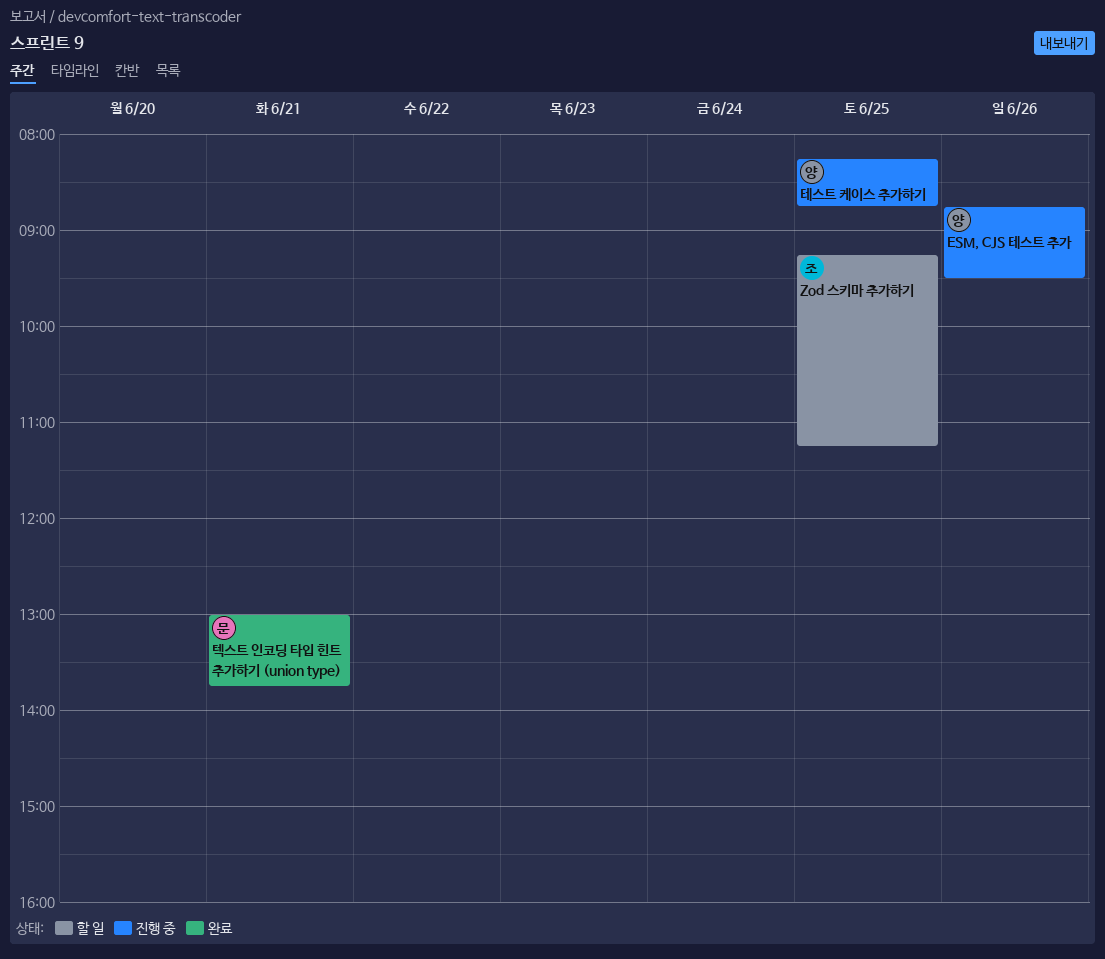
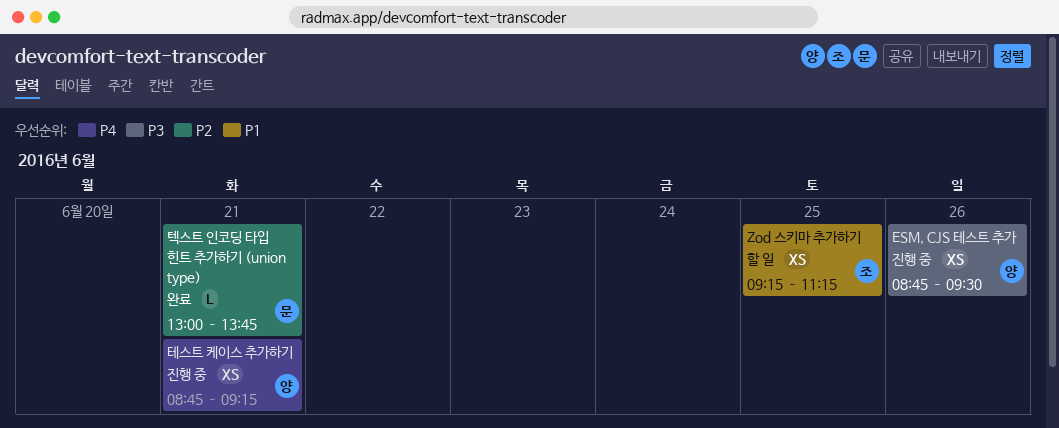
테스트 케이스 추가하기, day: Jun 25 -> Jun 21
테스트 케이스 추가하기, begins: 08:15 -> 08:45
테스트 케이스 추가하기, ends: 08:45 -> 09:15

